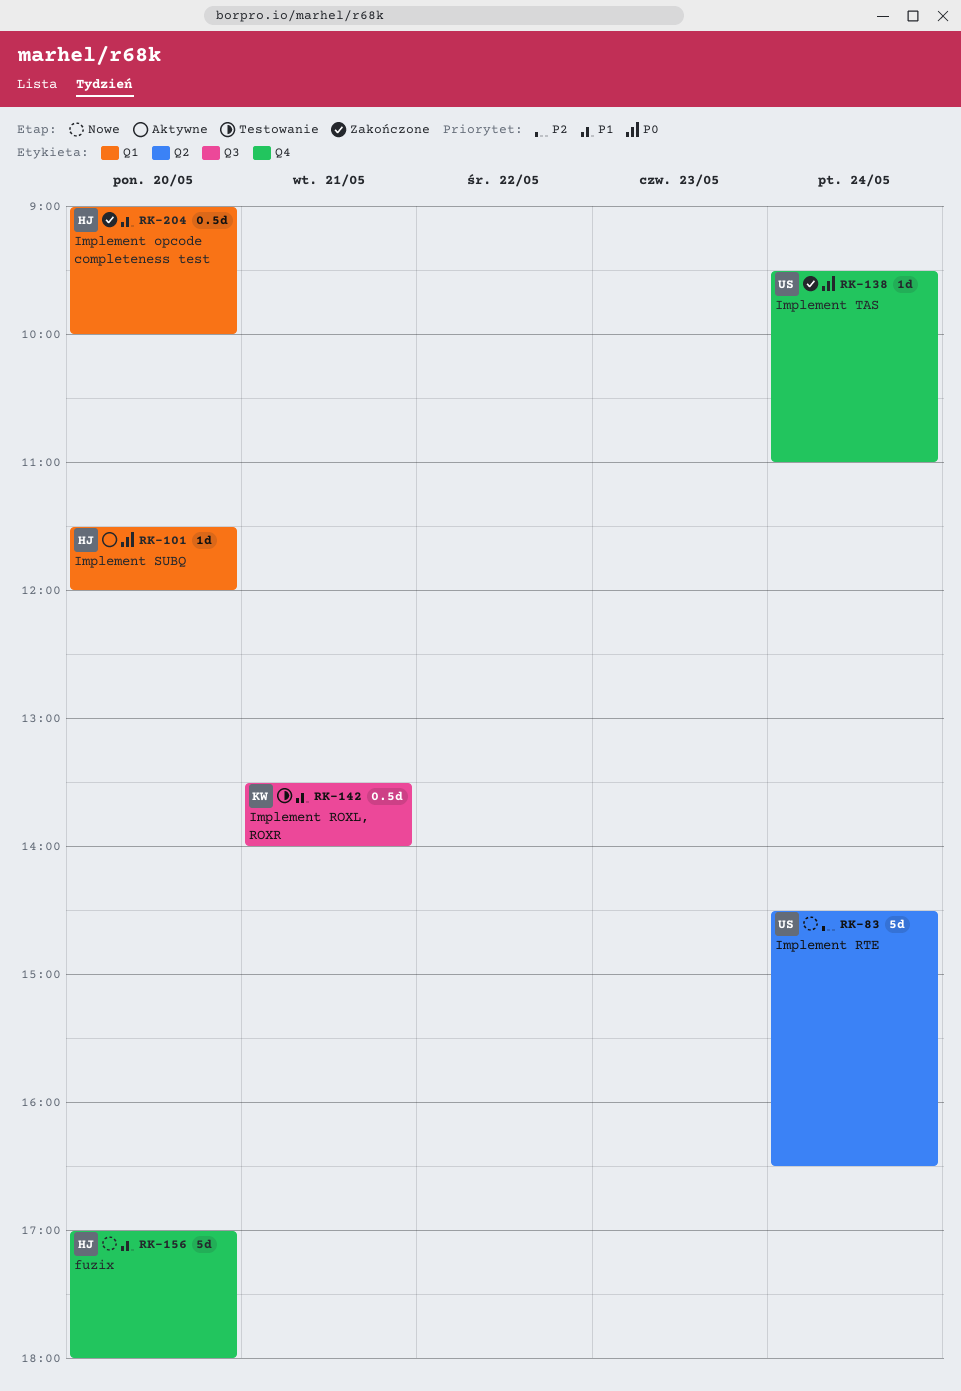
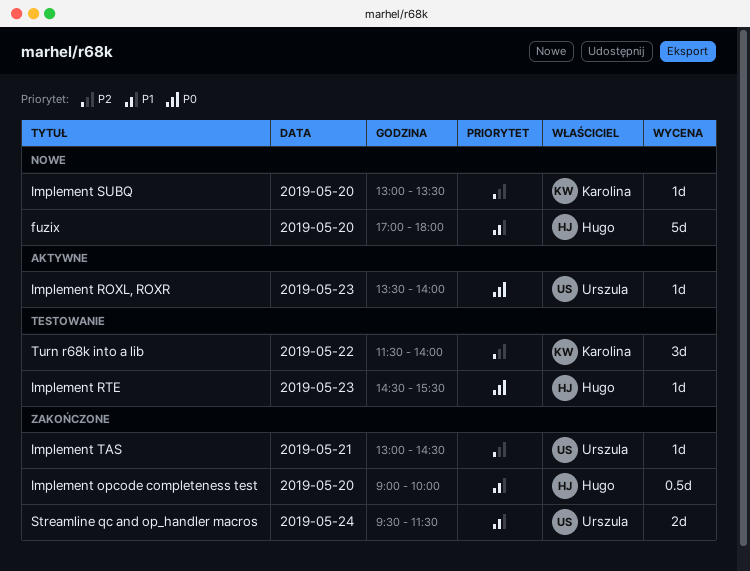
Implement ROXL, ROXR, status: Testowanie -> Aktywne
Implement ROXL, ROXR, owner: Karolina -> Urszula
Implement ROXL, ROXR, priority: P1 -> P0
Implement ROXL, ROXR, estimate: 0.5d -> 1d
Implement ROXL, ROXR, day: May 21 -> May 23
Implement RTE, status: Nowe -> Testowanie
Implement RTE, owner: Urszula -> Hugo
Implement RTE, priority: P2 -> P0
Implement RTE, estimate: 5d -> 1d
Implement RTE, day: May 24 -> May 23
Implement RTE, ends: 16:30 -> 15:30
Implement SUBQ, status: Aktywne -> Nowe
Implement SUBQ, owner: Hugo -> Karolina
Implement SUBQ, priority: P0 -> P2
Implement SUBQ, begins: 11:30 -> 13:00
Implement SUBQ, ends: 12:00 -> 13:30
Implement TAS, priority: P0 -> P2
Implement TAS, day: May 24 -> May 21
Implement TAS, begins: 09:30 -> 13:00
Implement TAS, ends: 11:00 -> 14:30
Streamline qc and op_handler macros: none -> present
Turn r68k into a lib: none -> present

